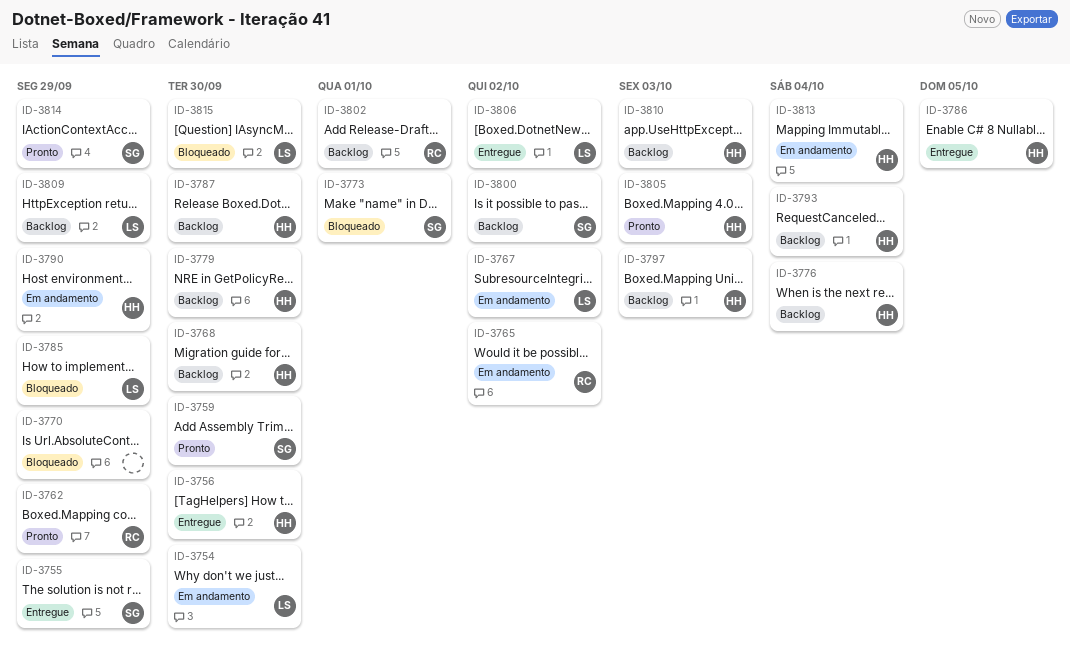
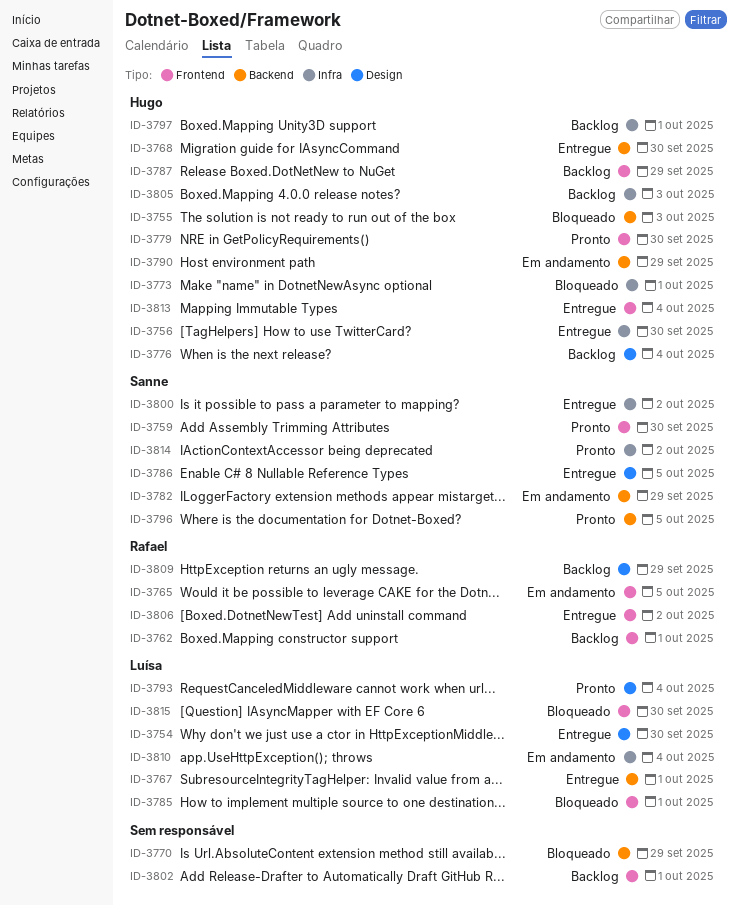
ID-3754, status: Em andamento -> Entregue
ID-3755, status: Entregue -> Bloqueado
ID-3755, owner: Sanne -> Hugo
ID-3755, due: Sep 29 -> Oct 3
ID-3762, status: Pronto -> Backlog
ID-3762, due: Sep 29 -> Oct 1
ID-3765, due: Oct 2 -> Oct 5
ID-3767, status: Em andamento -> Entregue
ID-3767, due: Oct 2 -> Oct 1
ID-3768, status: Backlog -> Entregue
ID-3773, owner: Sanne -> Hugo
ID-3779, status: Backlog -> Pronto
ID-3782: none -> present
ID-3785, due: Sep 29 -> Oct 1
ID-3786, owner: Hugo -> Sanne
ID-3787, due: Sep 30 -> Sep 29
ID-3793, status: Backlog -> Pronto
ID-3793, owner: Hugo -> Luísa
ID-3796: none -> present
ID-3797, due: Oct 3 -> Oct 1
ID-3800, status: Backlog -> Entregue
ID-3802, owner: Rafael -> none
ID-3805, status: Pronto -> Backlog
ID-3806, owner: Luísa -> Rafael
ID-3809, owner: Luísa -> Rafael
ID-3810, status: Backlog -> Em andamento
ID-3810, owner: Hugo -> Luísa
ID-3810, due: Oct 3 -> Oct 4
ID-3813, status: Em andamento -> Entregue
ID-3814, due: Sep 29 -> Oct 2

